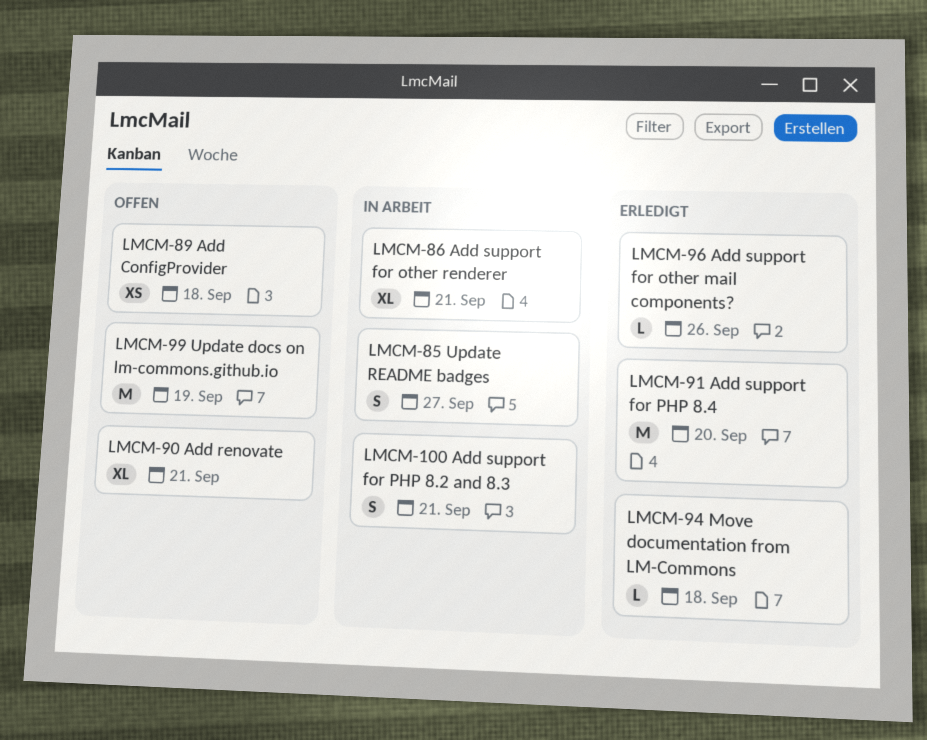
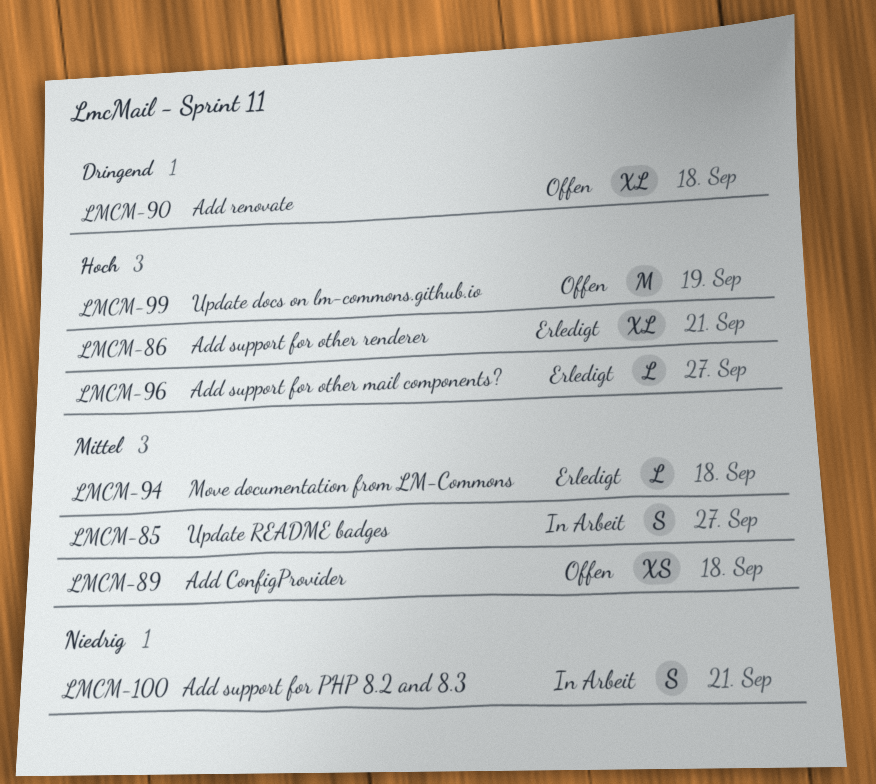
LMCM-86, status: In Arbeit -> Erledigt
LMCM-90, due: Sep 21 -> Sep 18
LMCM-91: present -> none
LMCM-96, due: Sep 26 -> Sep 27

